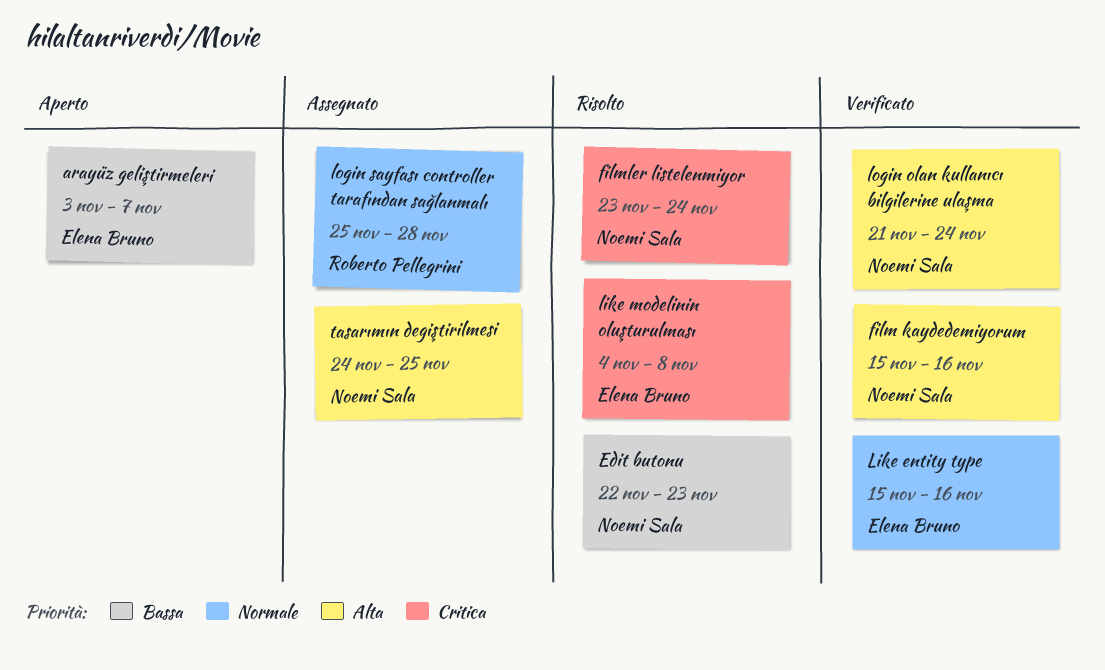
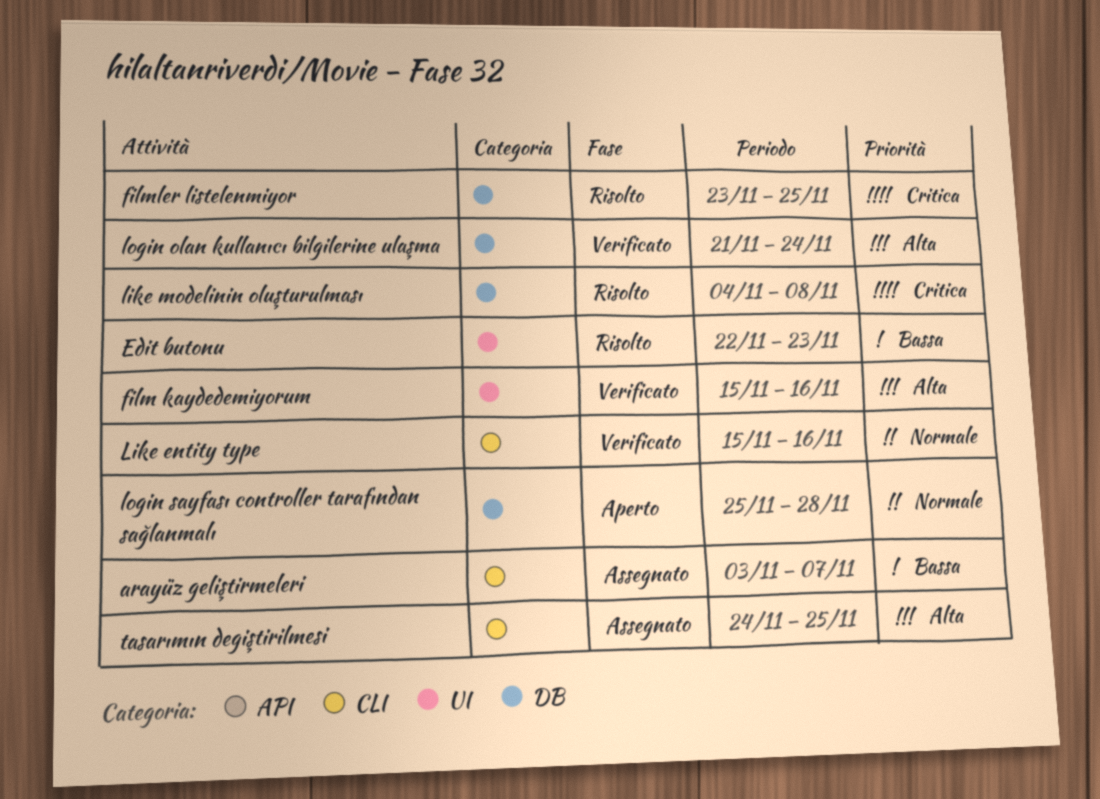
arayüz geliştirmeleri, status: Aperto -> Assegnato
filmler listelenmiyor, due: Nov 24 -> Nov 25
login sayfası controller tarafından sağlanmalı, status: Assegnato -> Aperto

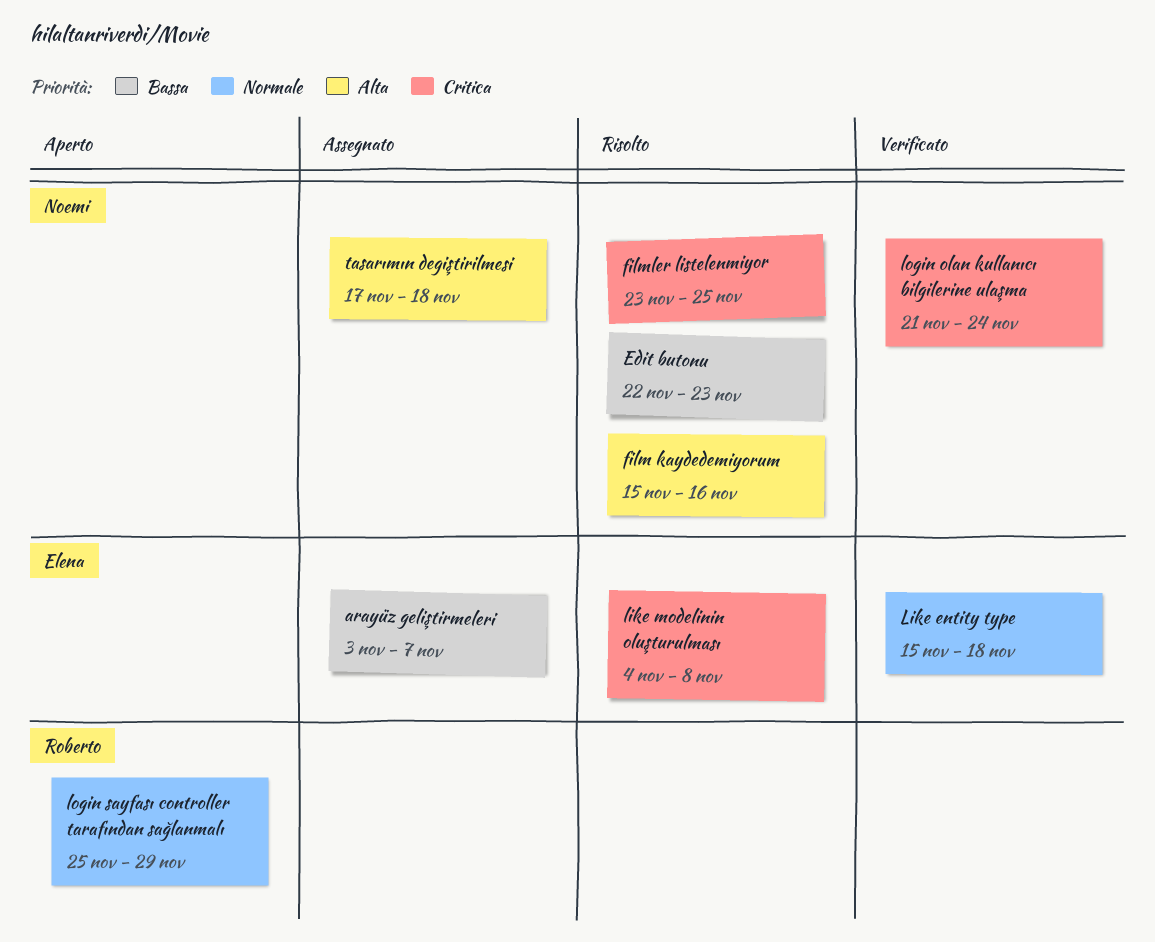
film kaydedemiyorum, status: Verificato -> Risolto
Like entity type, due: Nov 16 -> Nov 18
login olan kullanıcı bilgilerine ulaşma, priority: Alta -> Critica
login sayfası controller tarafından sağlanmalı, due: Nov 28 -> Nov 29
tasarımın degiştirilmesi, start: Nov 24 -> Nov 17
tasarımın degiştirilmesi, due: Nov 25 -> Nov 18

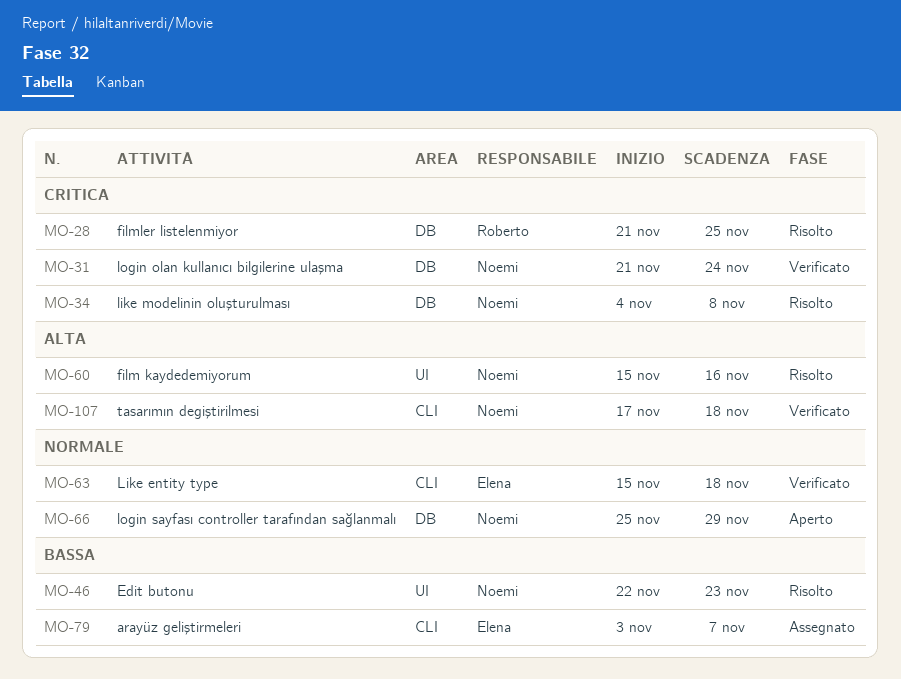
filmler listelenmiyor, owner: Noemi -> Roberto
filmler listelenmiyor, start: Nov 23 -> Nov 21
like modelinin oluşturulması, owner: Elena -> Noemi
login sayfası controller tarafından sağlanmalı, owner: Roberto -> Noemi
tasarımın degiştirilmesi, status: Assegnato -> Verificato

